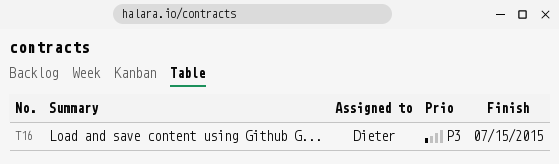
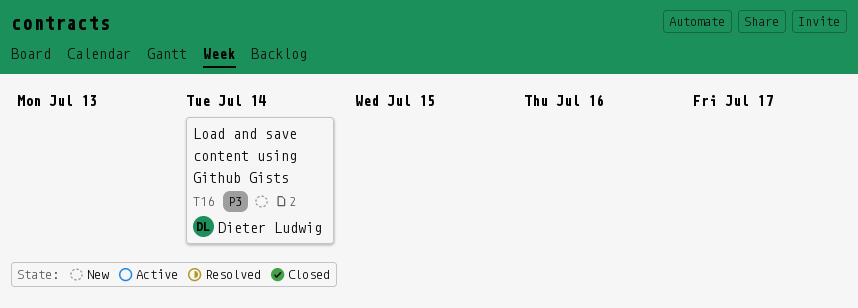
T16, due: Jul 15 -> Jul 14

